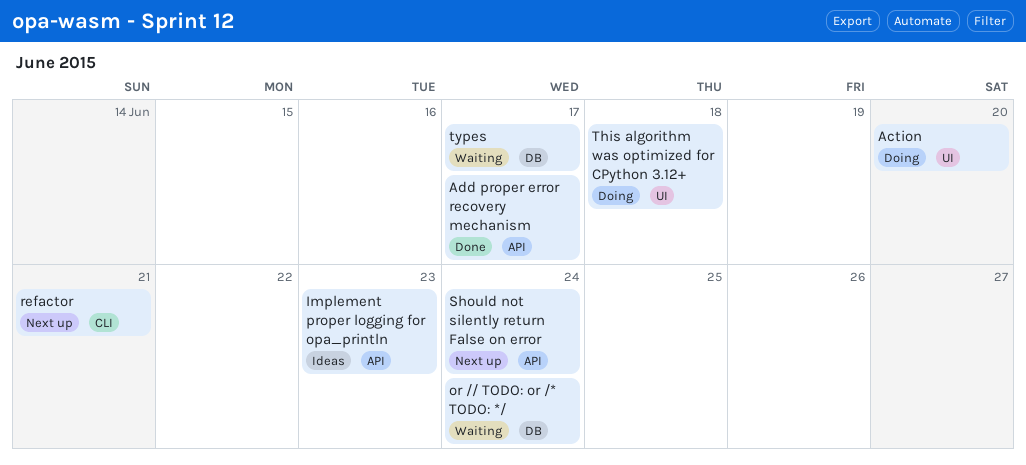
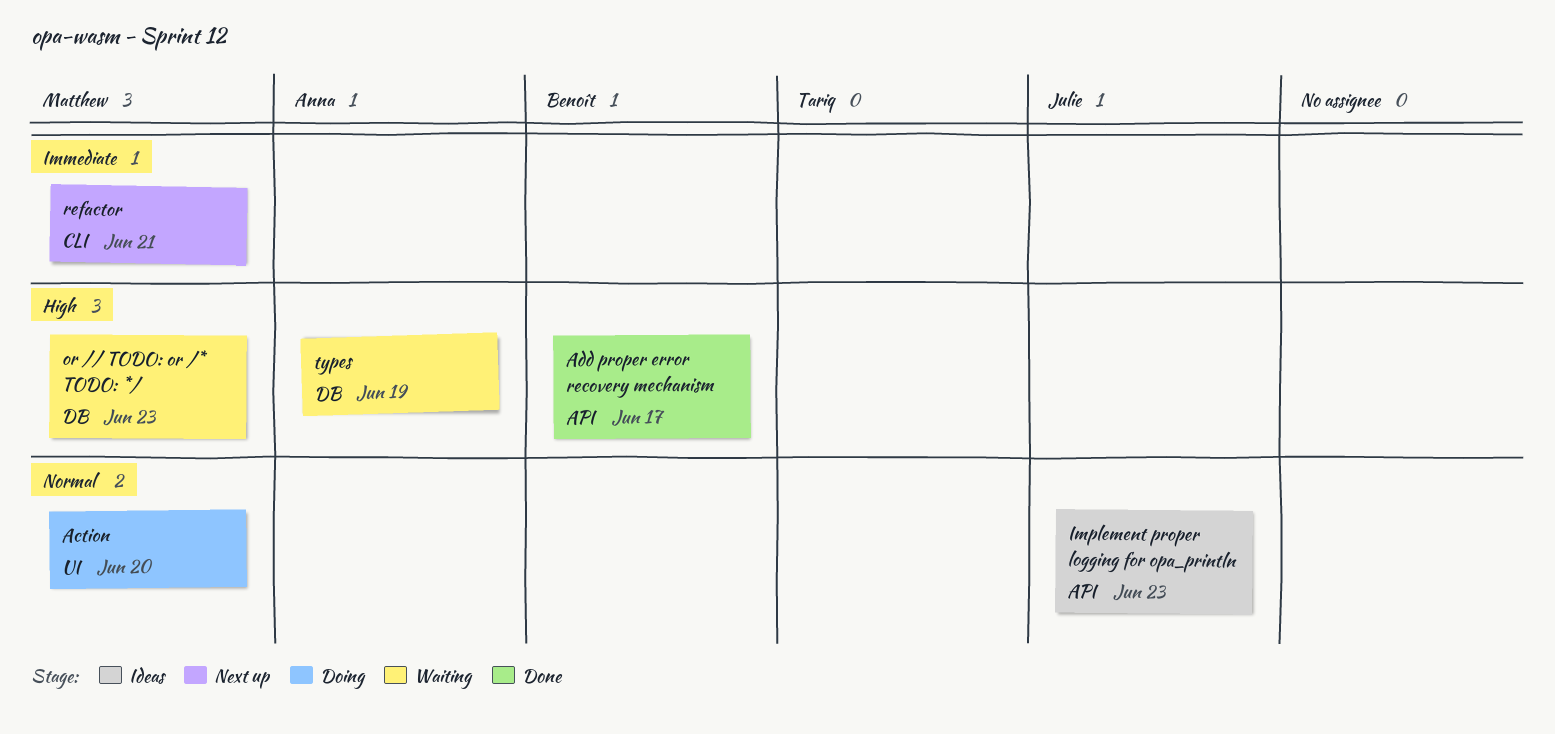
or // TODO: or /* TODO: */, due: Jun 24 -> Jun 23
Should not silently return False on error: present -> none
This algorithm was optimized for CPython 3.12+: present -> none
types, due: Jun 17 -> Jun 19

